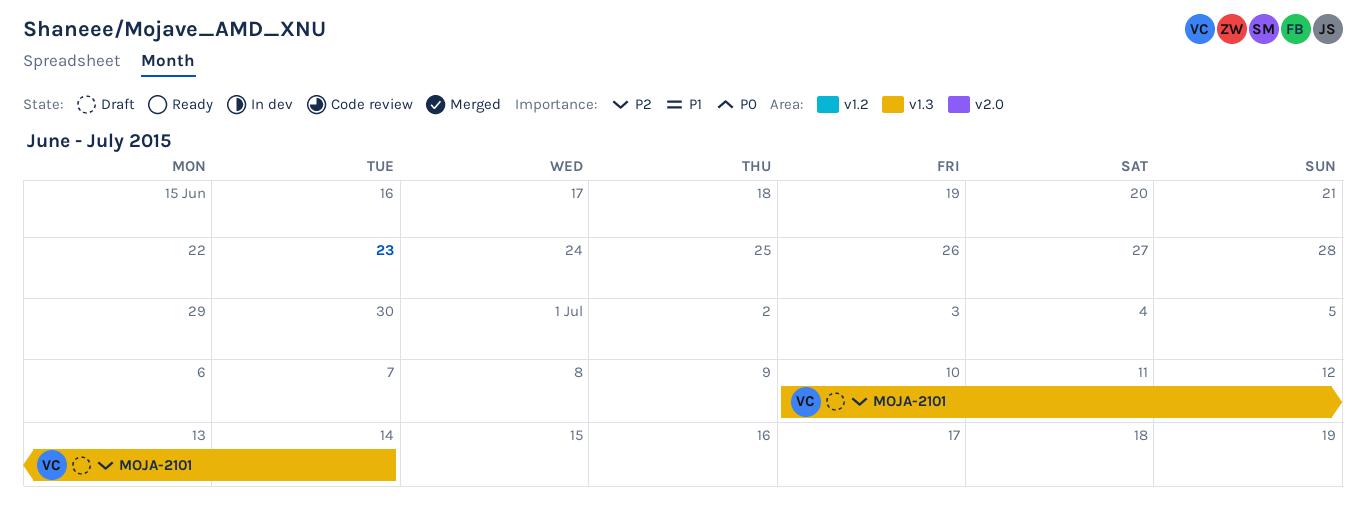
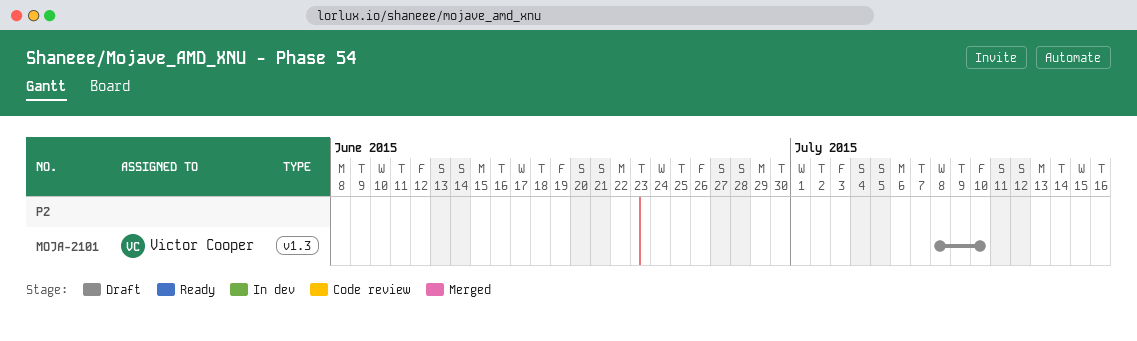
MOJA-2101, start: Jul 10 -> Jul 8
MOJA-2101, due: Jul 14 -> Jul 10

